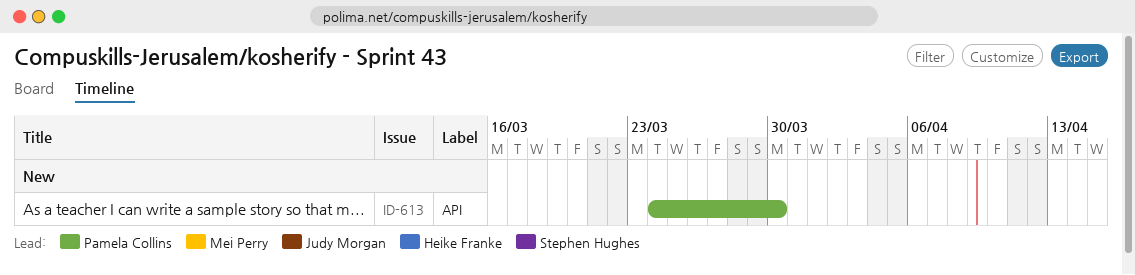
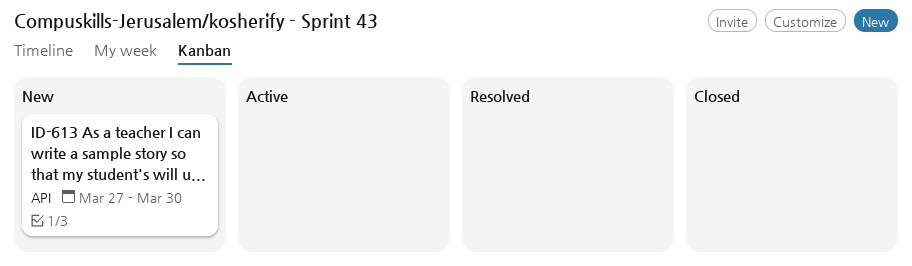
ID-613, start: Mar 24 -> Mar 27

